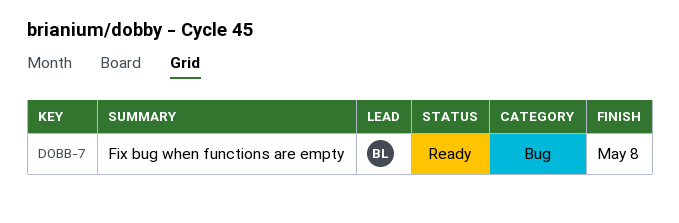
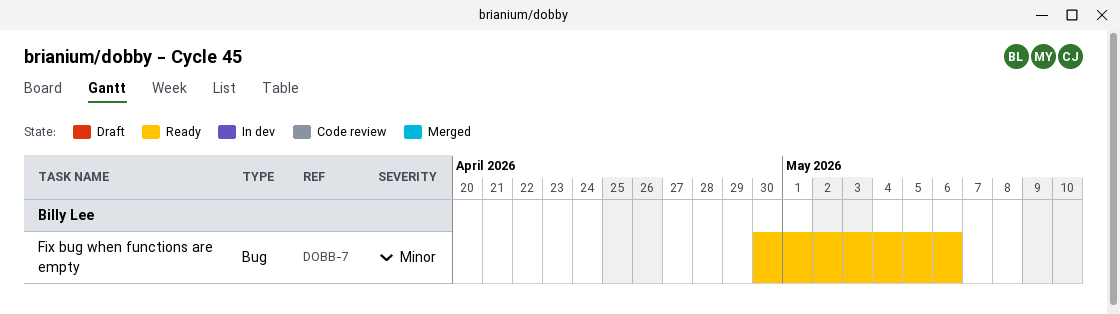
DOBB-7, due: May 8 -> May 6

